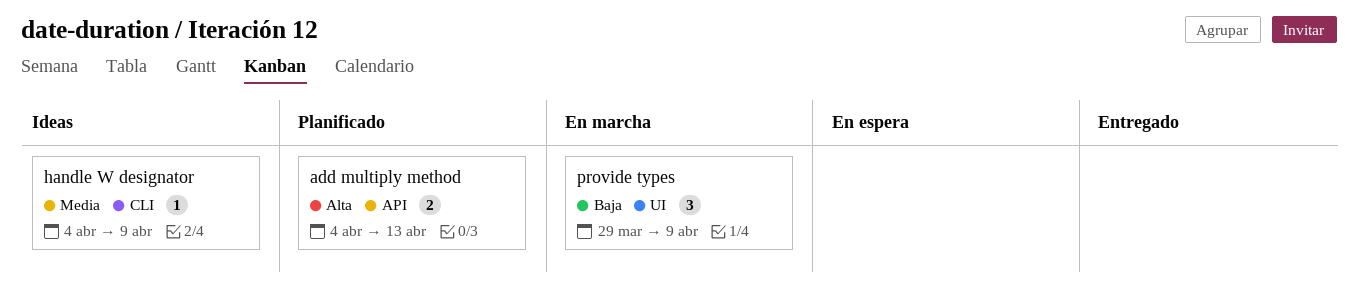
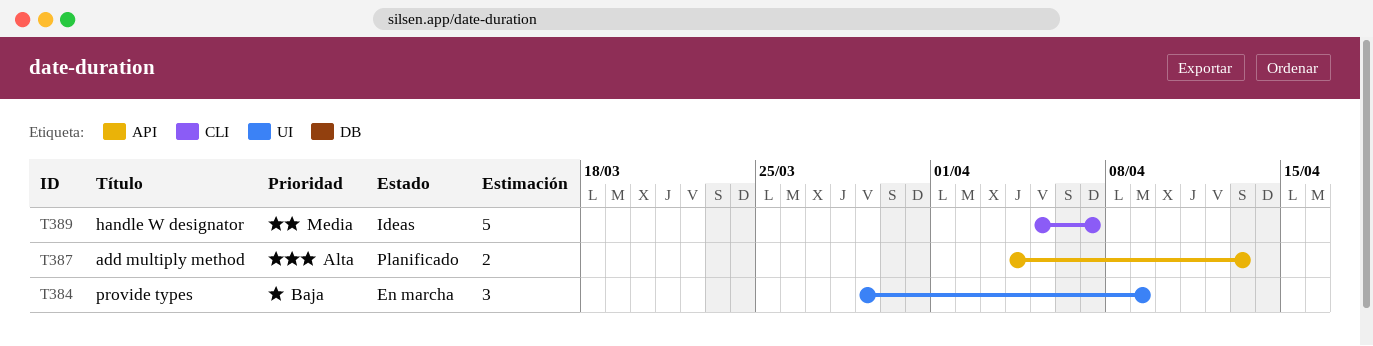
handle W designator, estimate: 1 -> 5
handle W designator, start: Apr 4 -> Apr 5
handle W designator, due: Apr 9 -> Apr 7

